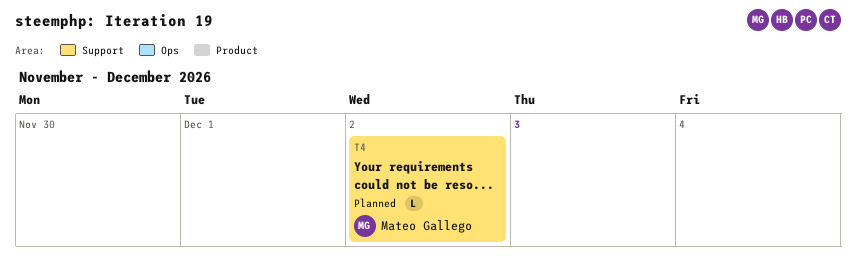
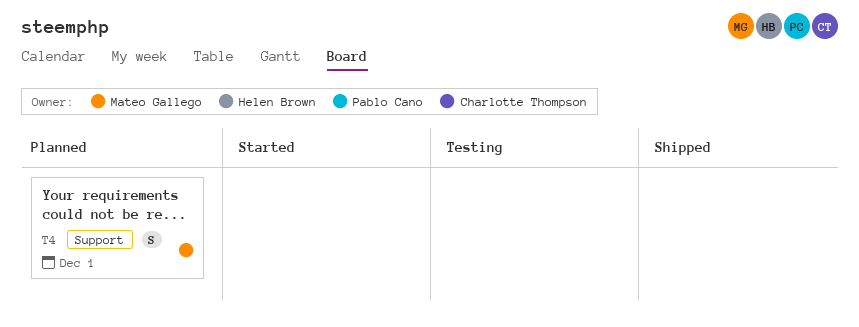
T4, estimate: L -> S
T4, due: Dec 2 -> Dec 1

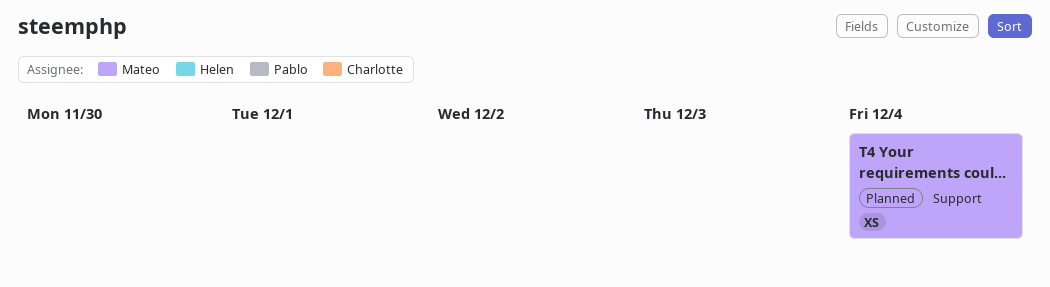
T4, estimate: S -> XS
T4, due: Dec 1 -> Dec 4

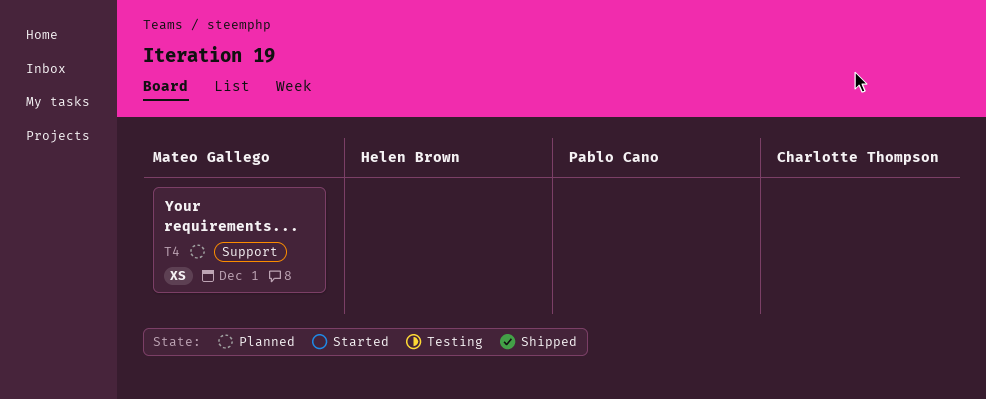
T4, due: Dec 4 -> Dec 1

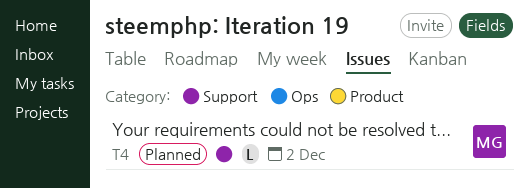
T4, estimate: XS -> L
T4, due: Dec 1 -> Dec 2

